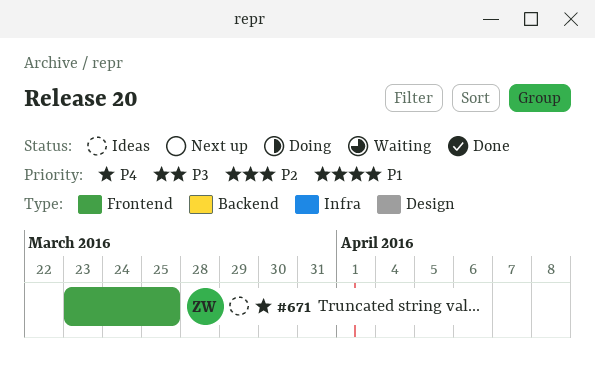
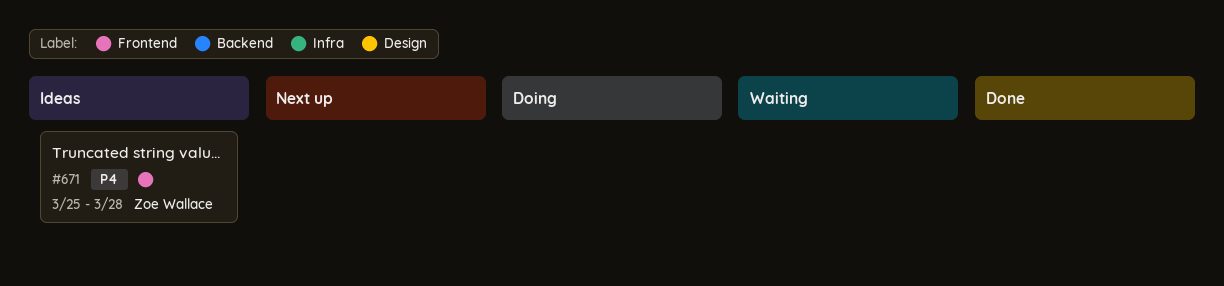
#671, start: Mar 23 -> Mar 25
#671, due: Mar 25 -> Mar 28

